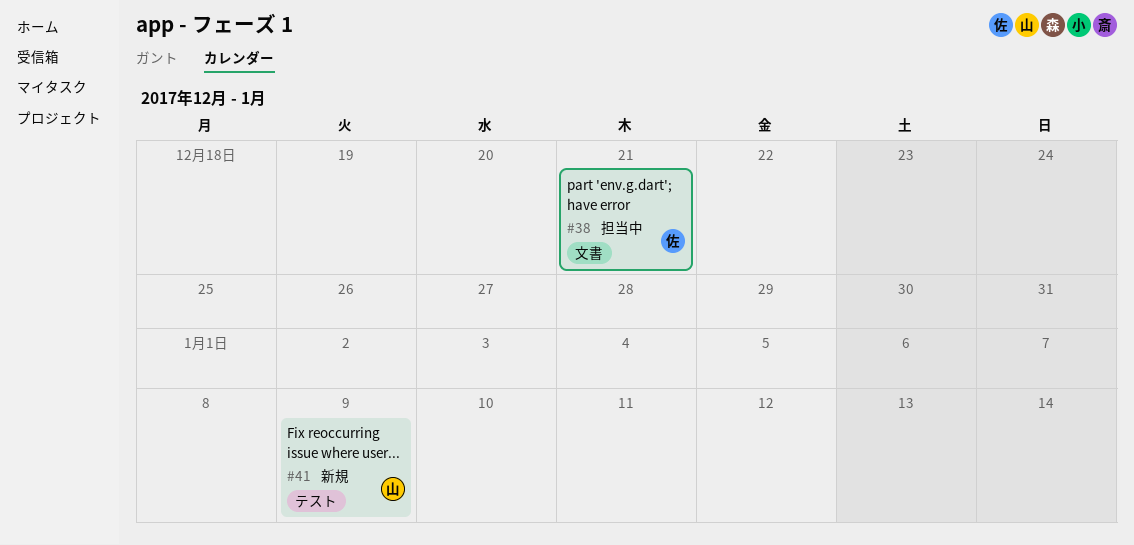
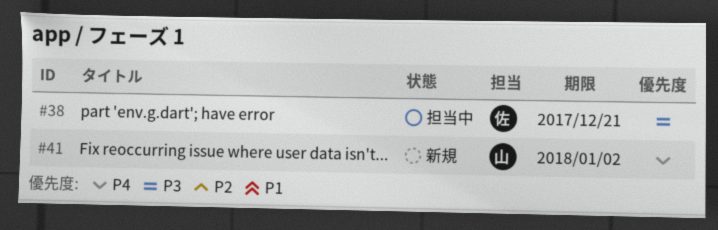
#41, due: Jan 9 -> Jan 2

